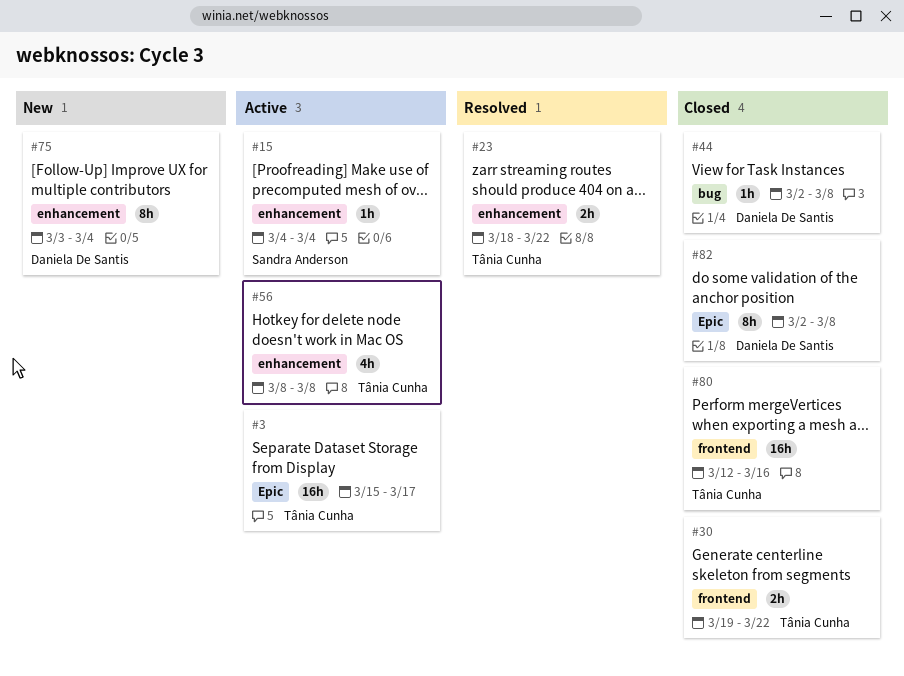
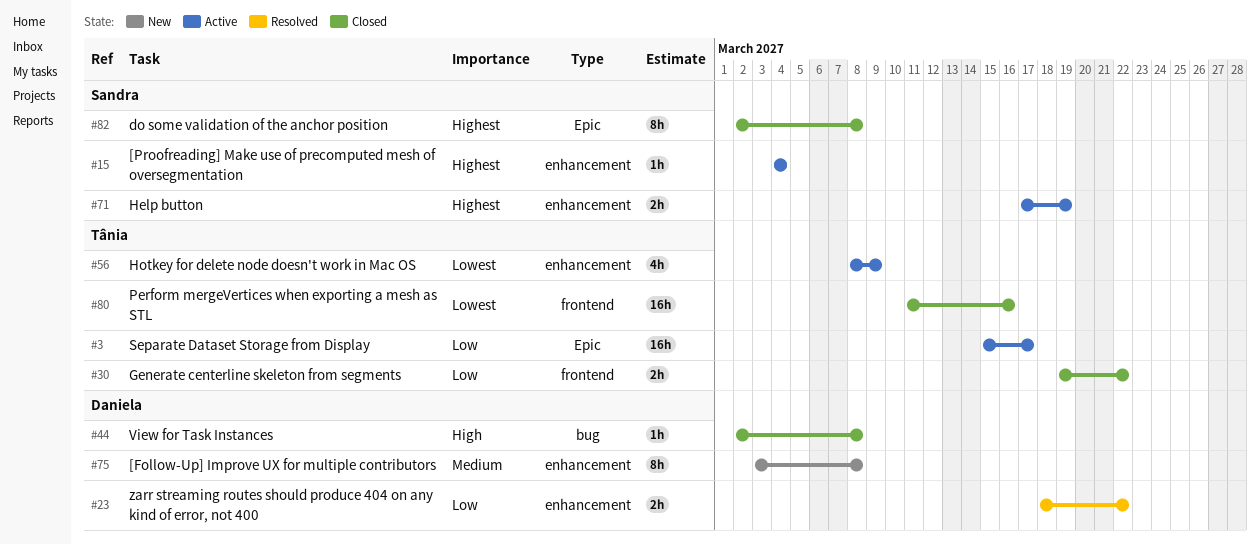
#23, owner: Tânia Cunha -> Daniela De Santis
#56, due: Mar 8 -> Mar 9
#71: none -> present
#75, due: Mar 4 -> Mar 8
#80, start: Mar 12 -> Mar 11
#82, owner: Daniela De Santis -> Sandra Anderson

